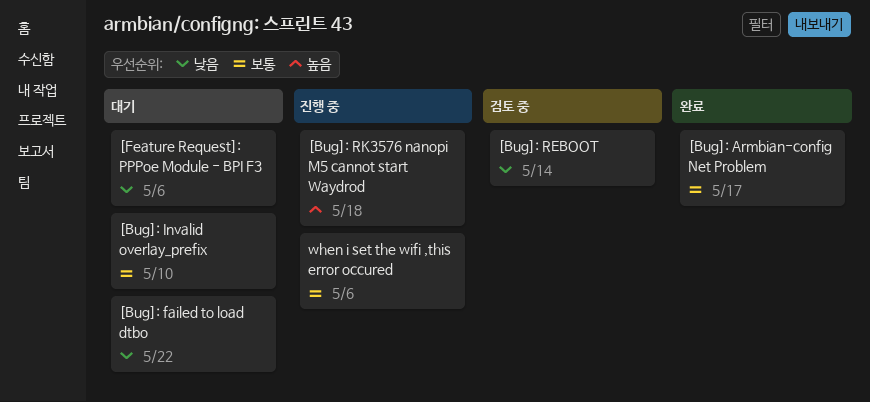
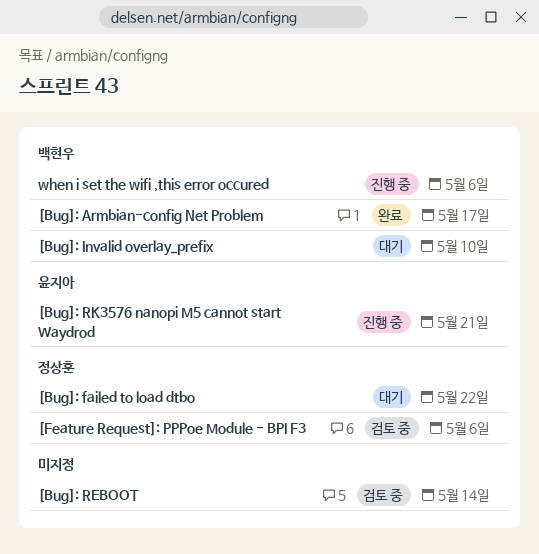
[Bug]: RK3576 nanopi M5 cannot start Waydrod, due: May 18 -> May 21
[Feature Request]: PPPoe Module - BPI F3, status: 대기 -> 검토 중

